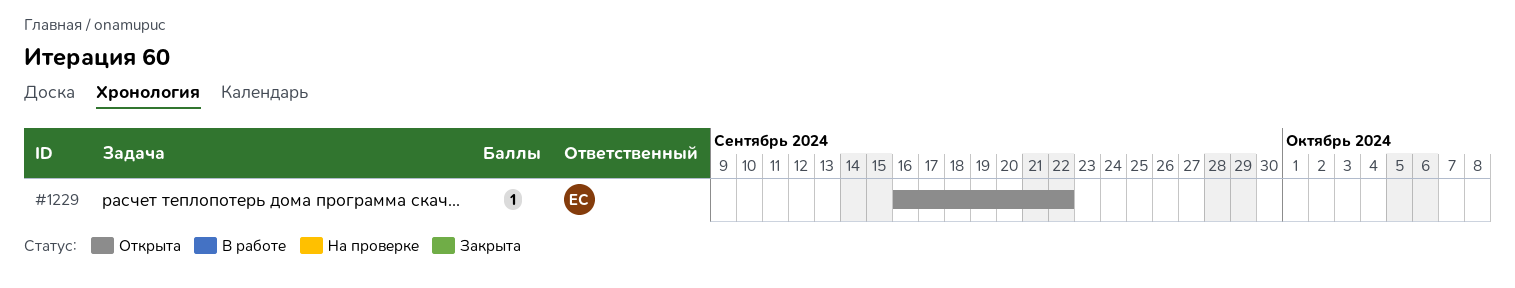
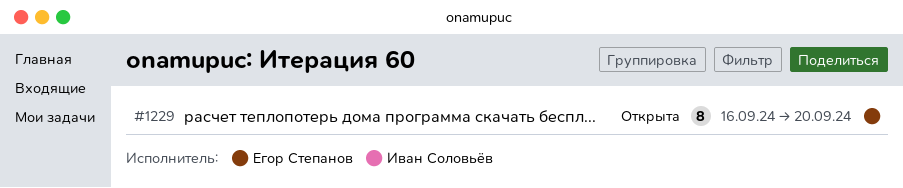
#1229, estimate: 1 -> 8
#1229, due: Sep 22 -> Sep 20

